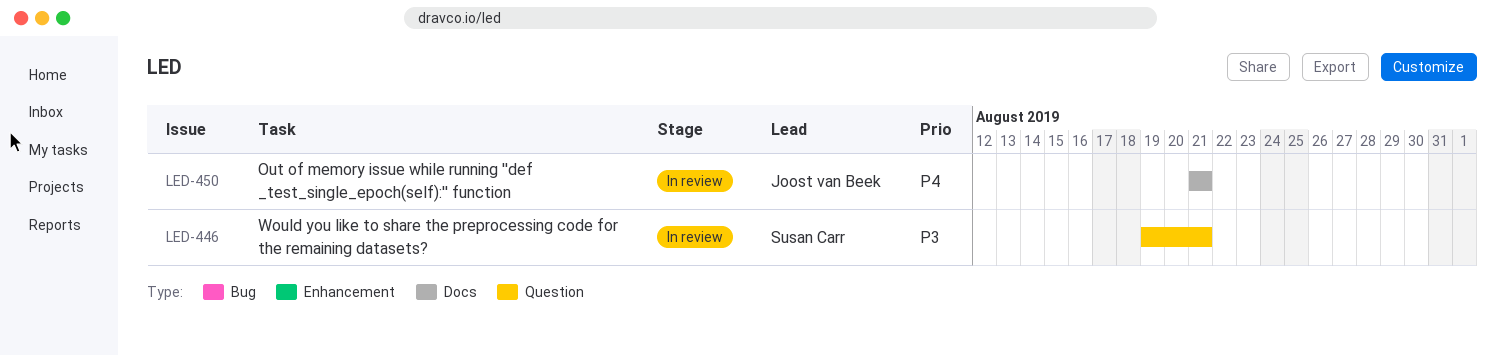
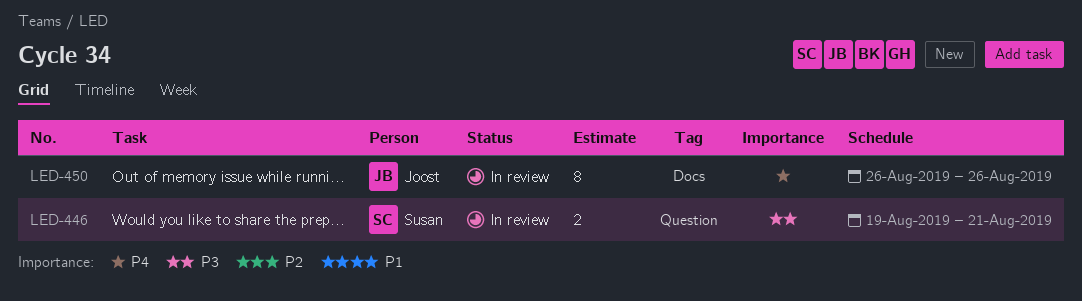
LED-450, start: Aug 21 -> Aug 26
LED-450, due: Aug 21 -> Aug 26

